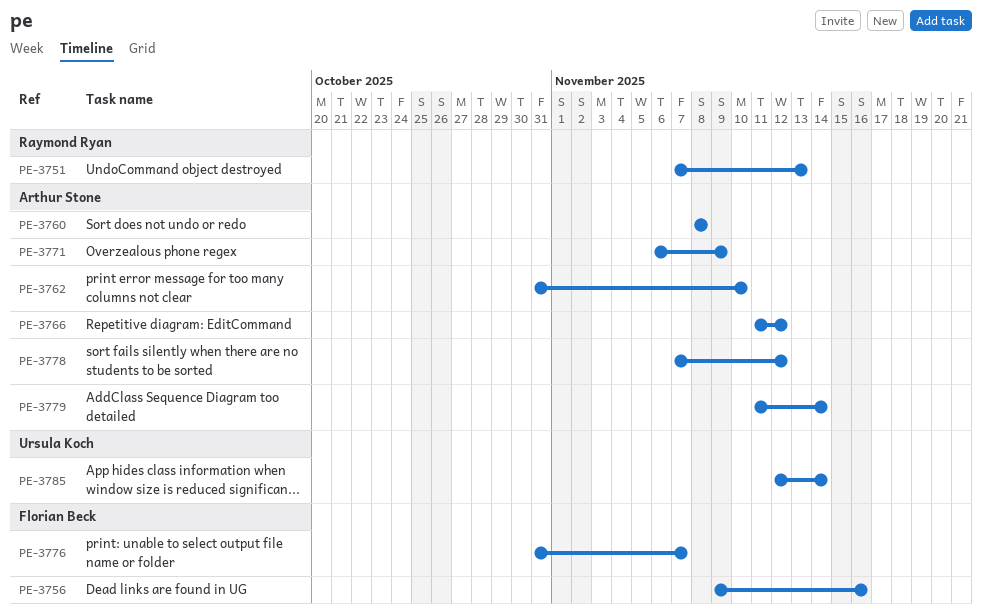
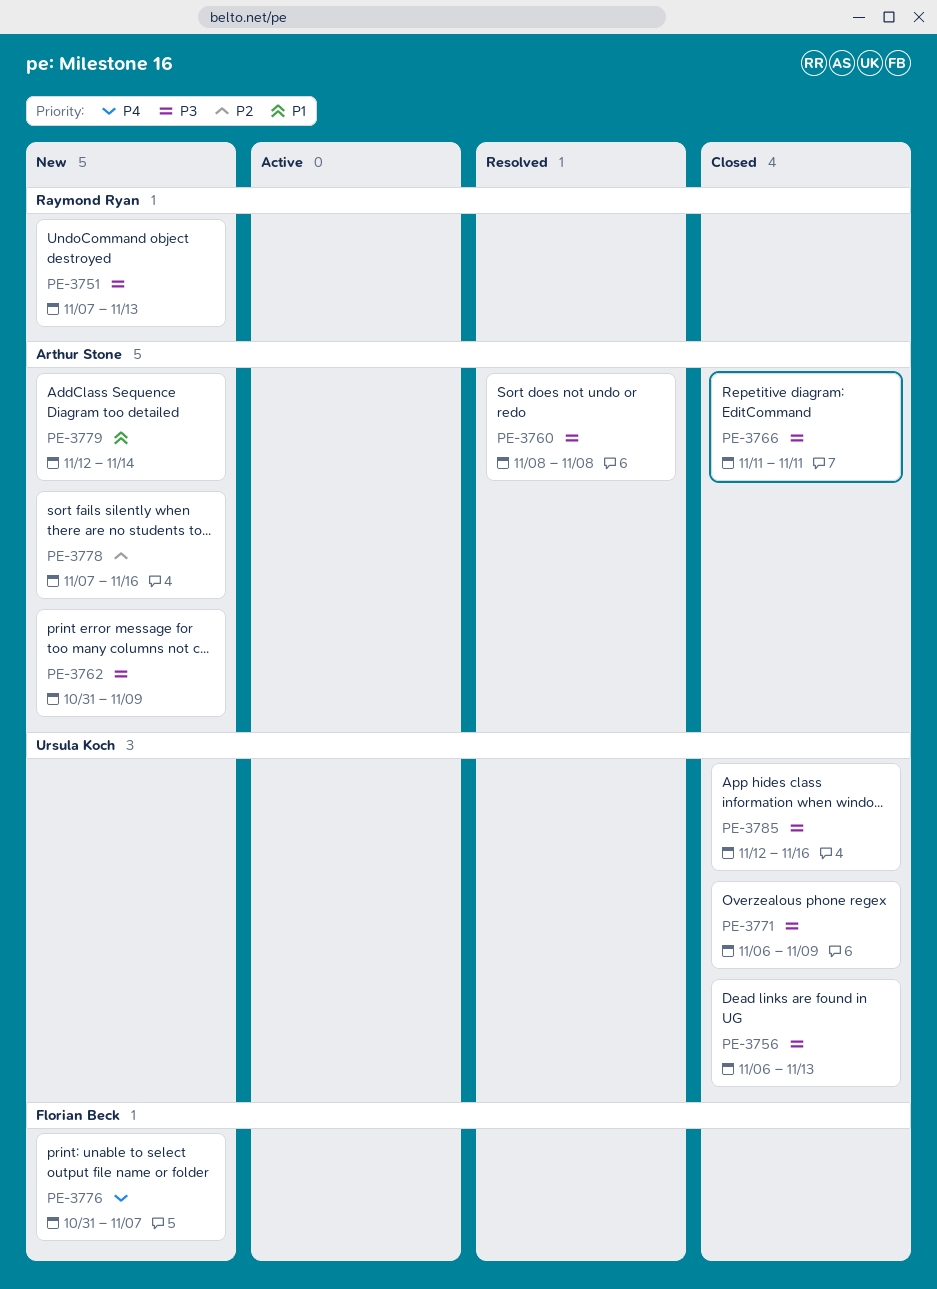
PE-3756, owner: Florian Beck -> Ursula Koch
PE-3756, start: Nov 9 -> Nov 6
PE-3756, due: Nov 16 -> Nov 13
PE-3762, due: Nov 10 -> Nov 9
PE-3766, due: Nov 12 -> Nov 11
PE-3771, owner: Arthur Stone -> Ursula Koch
PE-3778, due: Nov 12 -> Nov 16
PE-3779, start: Nov 11 -> Nov 12
PE-3785, due: Nov 14 -> Nov 16

